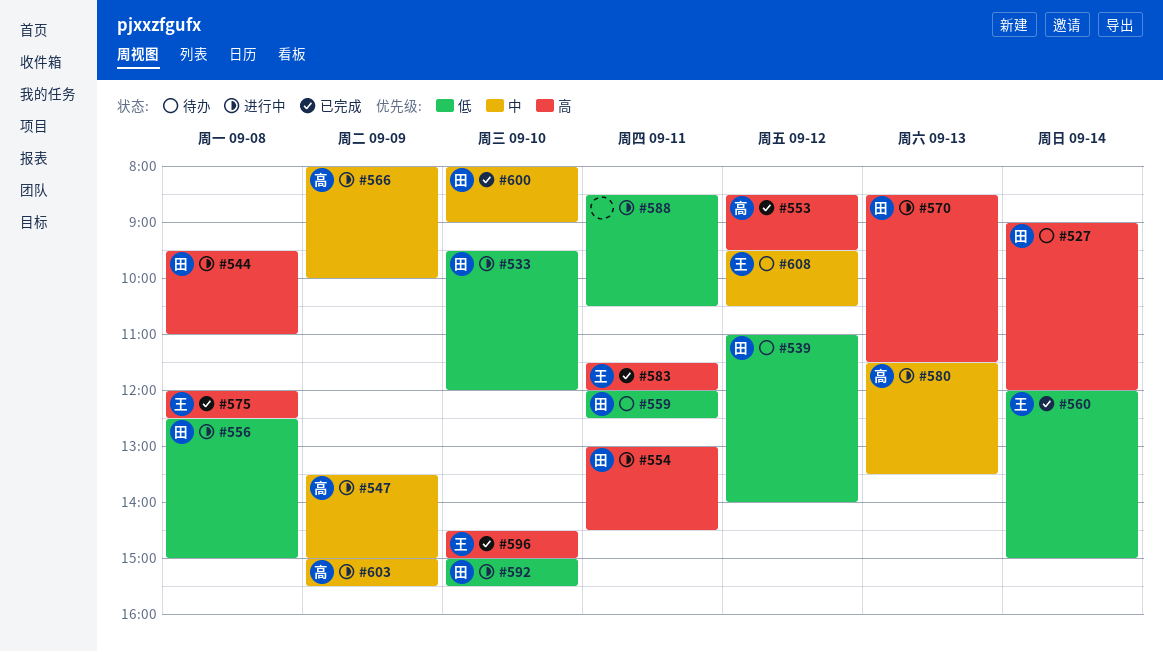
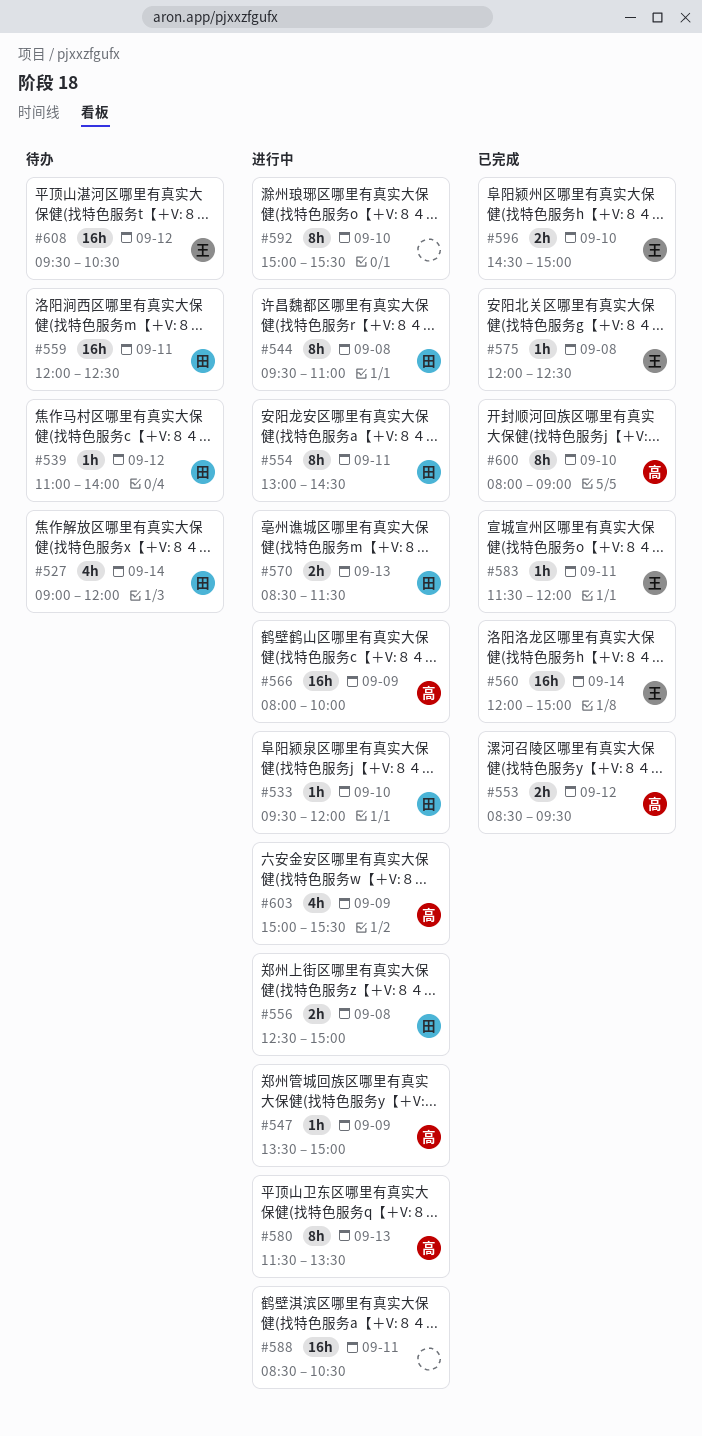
#592, owner: 田 -> none
#600, owner: 田 -> 高

